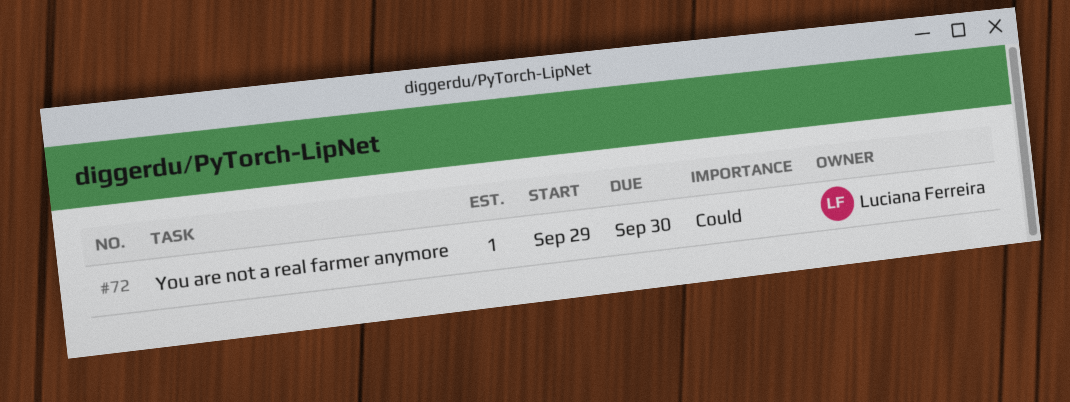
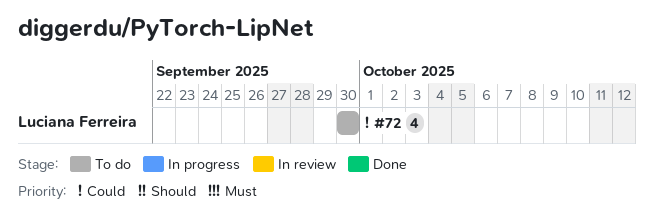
#72, estimate: 1 -> 4
#72, start: Sep 29 -> Sep 30

